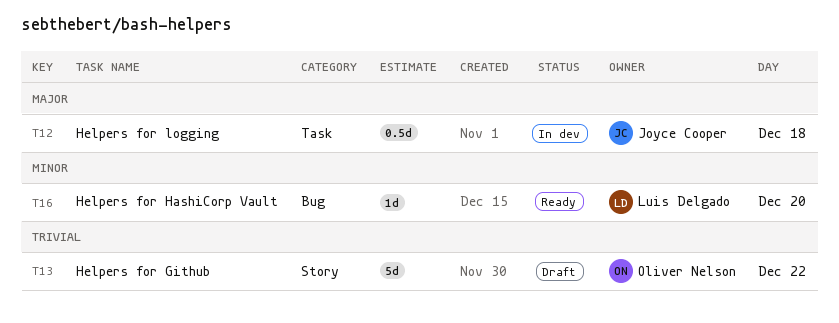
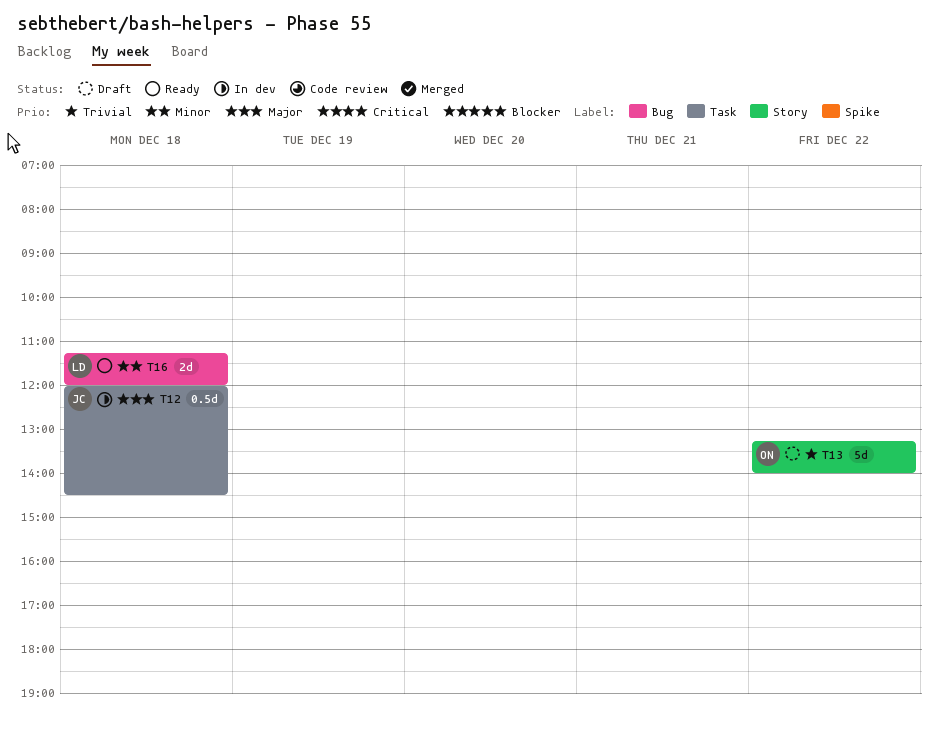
T16, estimate: 1d -> 2d
T16, day: Dec 20 -> Dec 18

